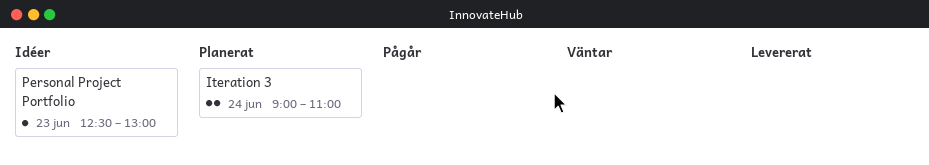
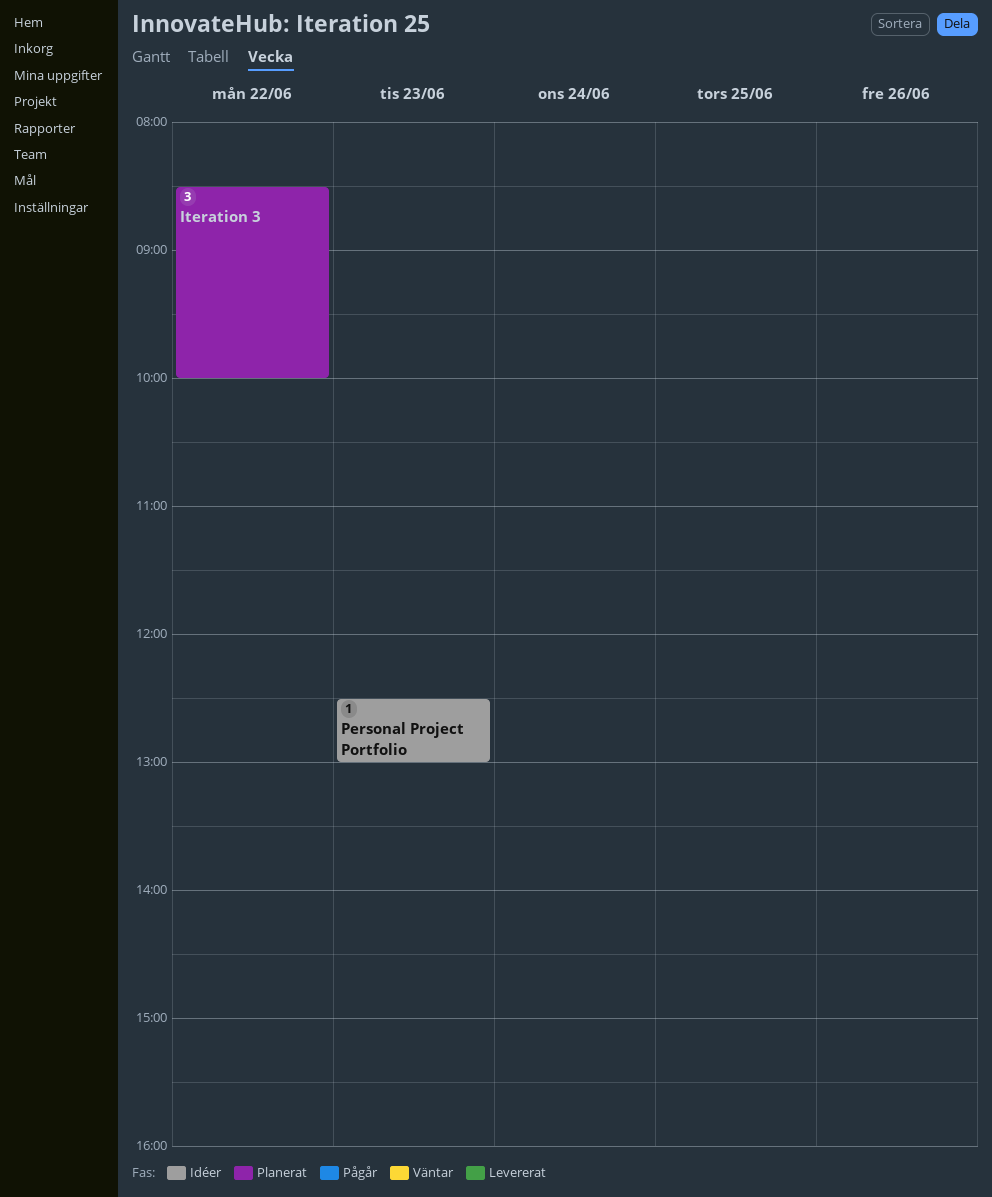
Iteration 3, estimate: 2 -> 3
Iteration 3, day: Jun 24 -> Jun 22
Iteration 3, begins: 09:00 -> 08:30
Iteration 3, ends: 11:00 -> 10:00

